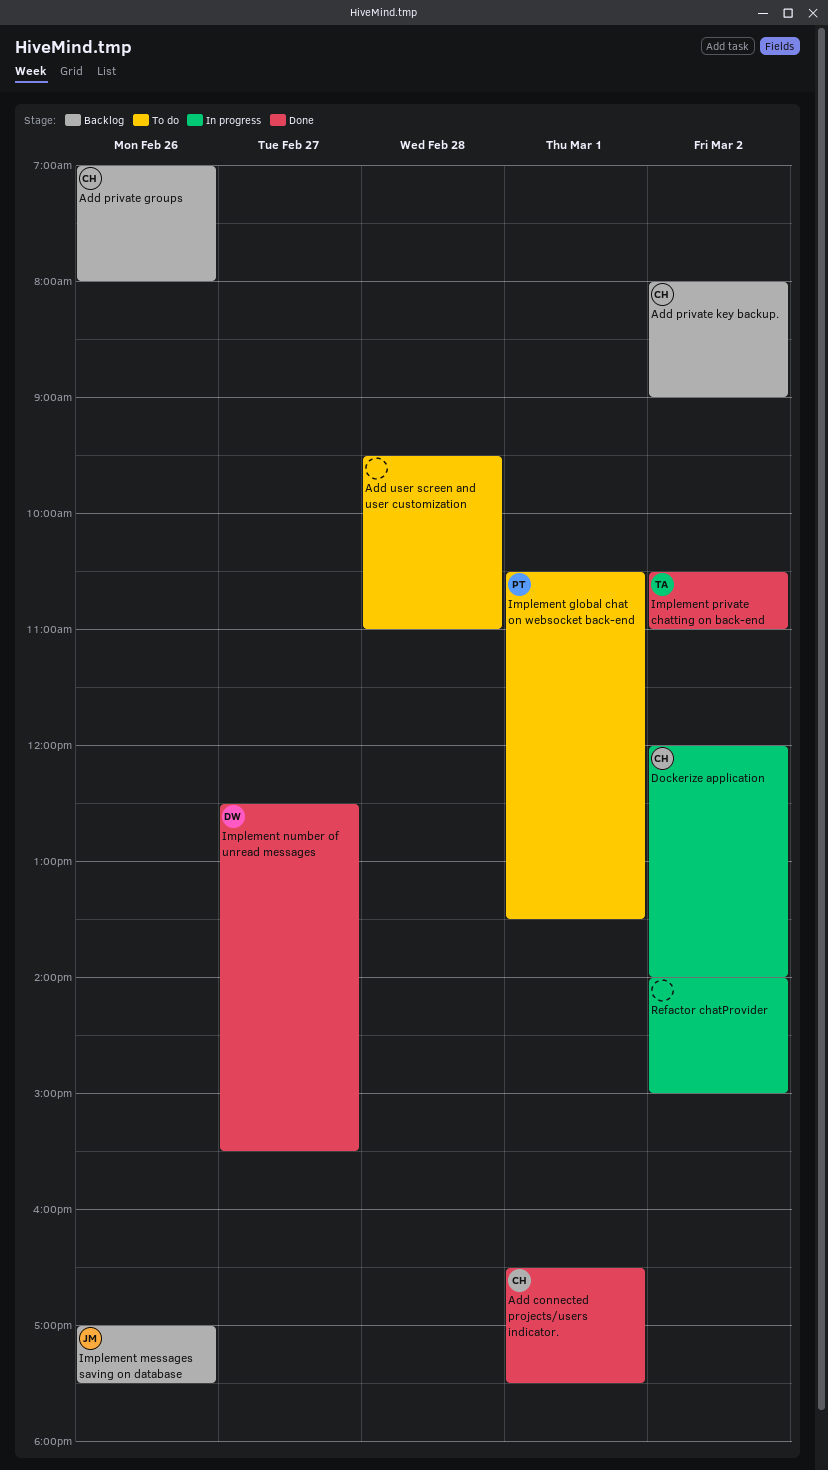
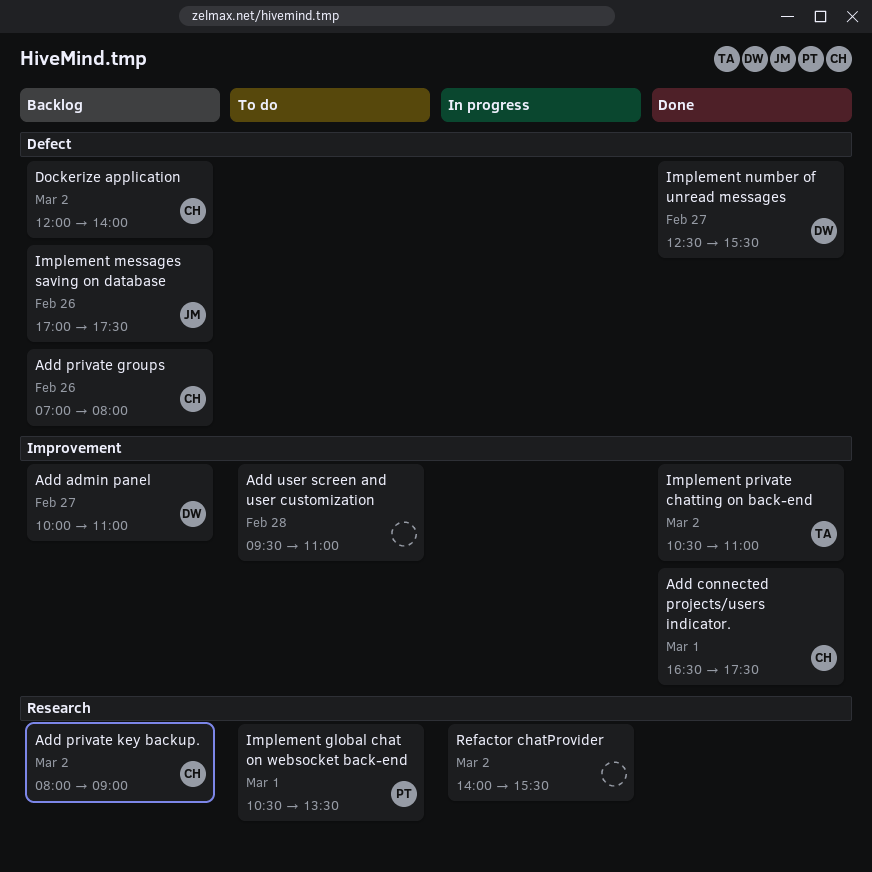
Add admin panel: none -> present
Dockerize application, status: In progress -> Backlog
Refactor chatProvider, ends: 15:00 -> 15:30

